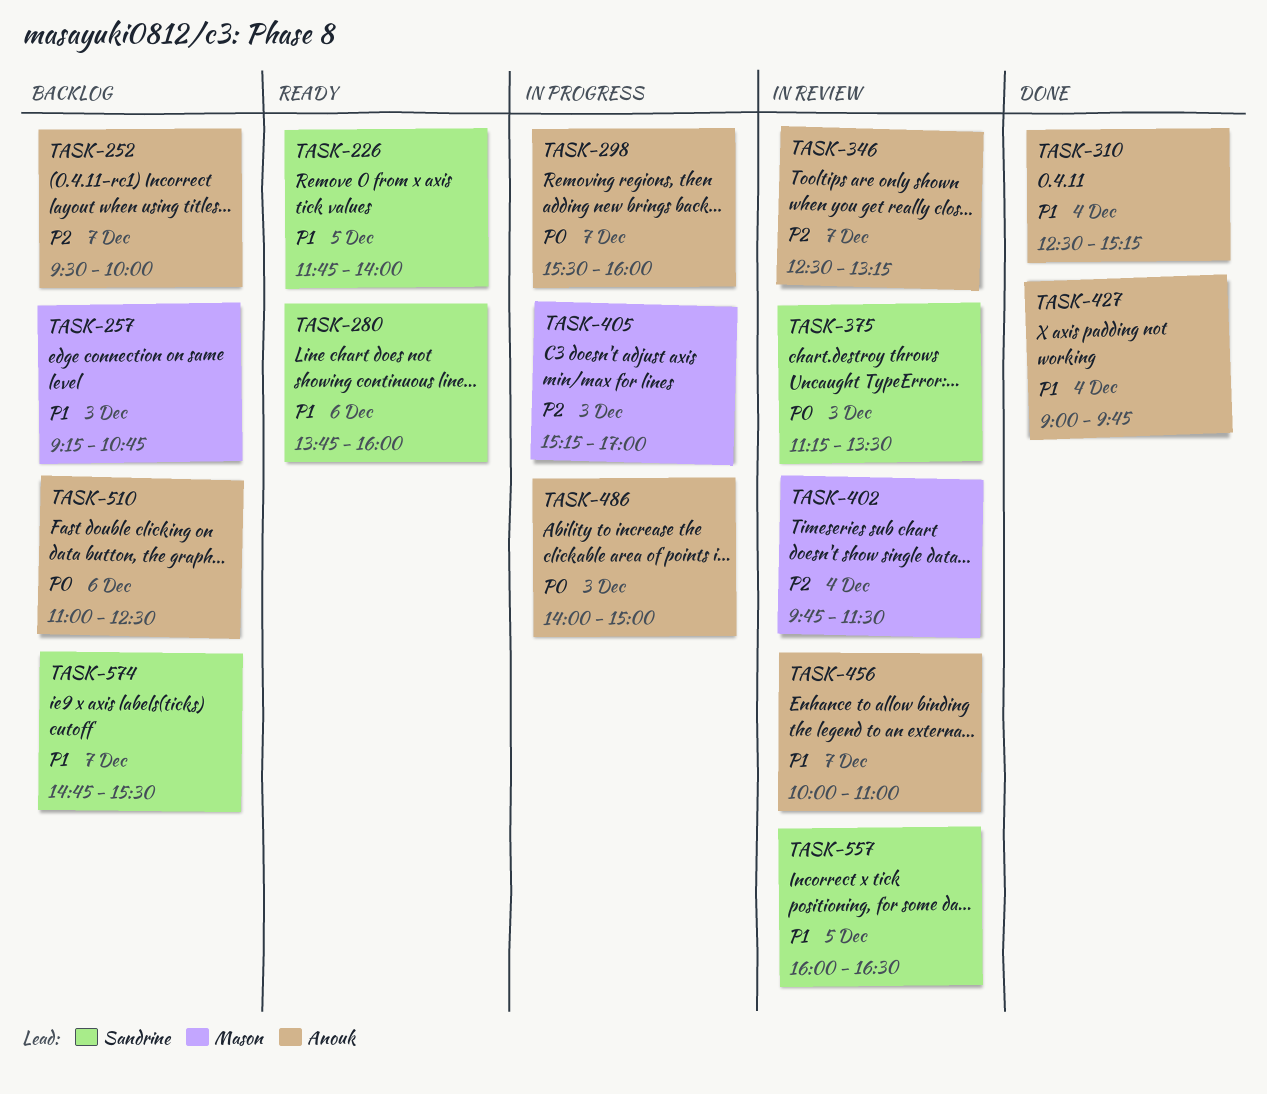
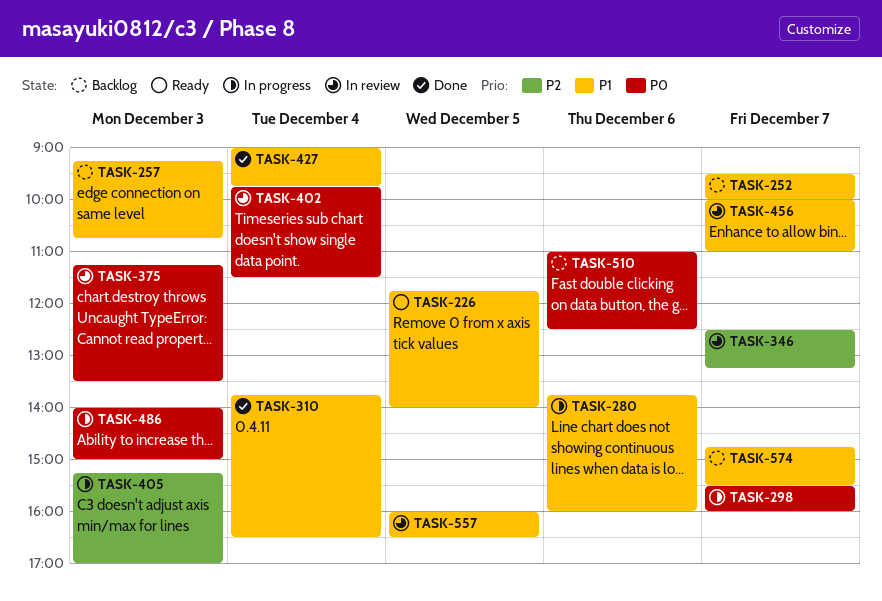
TASK-252, priority: P2 -> P1
TASK-280, status: Ready -> In progress
TASK-310, begins: 12:30 -> 13:45
TASK-310, ends: 15:15 -> 16:30
TASK-402, priority: P2 -> P0

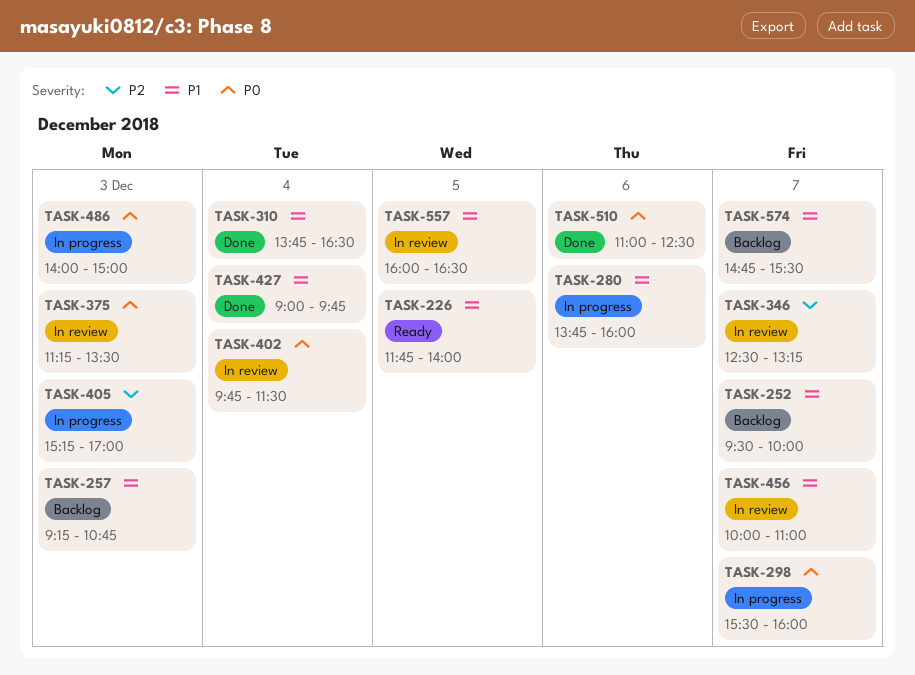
TASK-510, status: Backlog -> Done

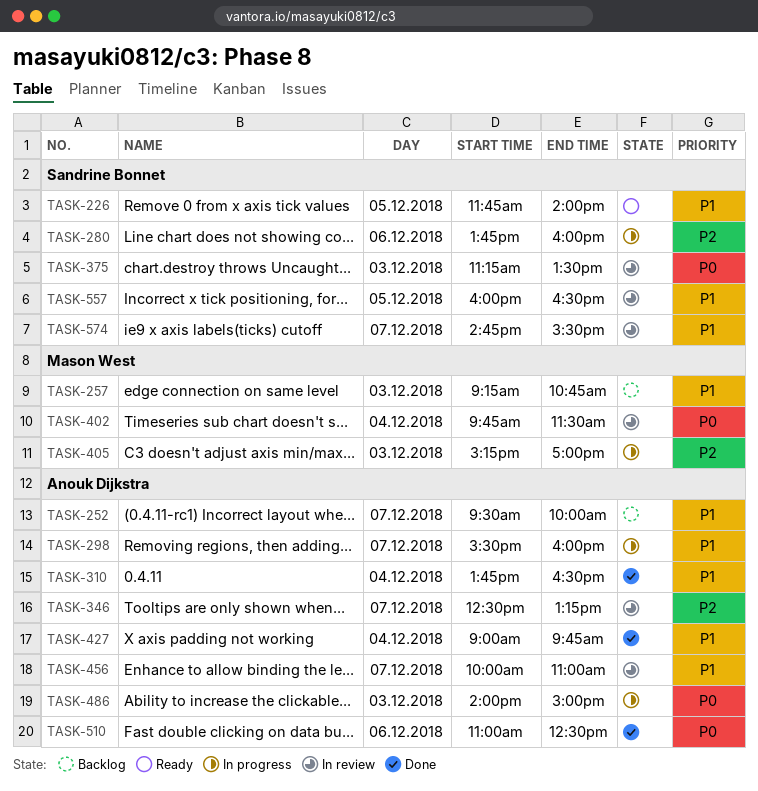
TASK-280, priority: P1 -> P2
TASK-298, priority: P0 -> P1
TASK-574, status: Backlog -> In review

